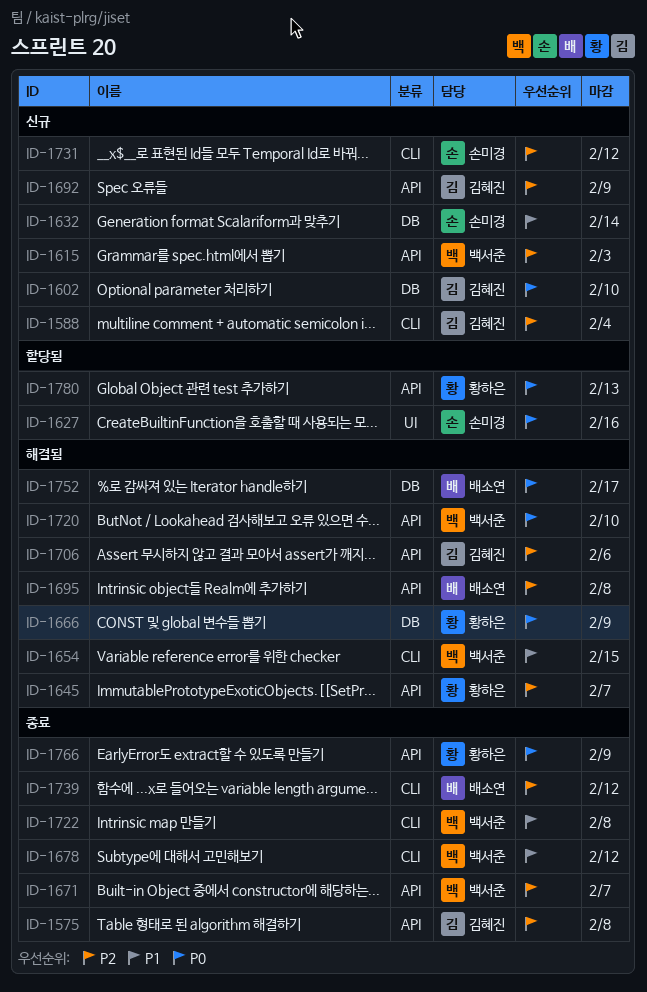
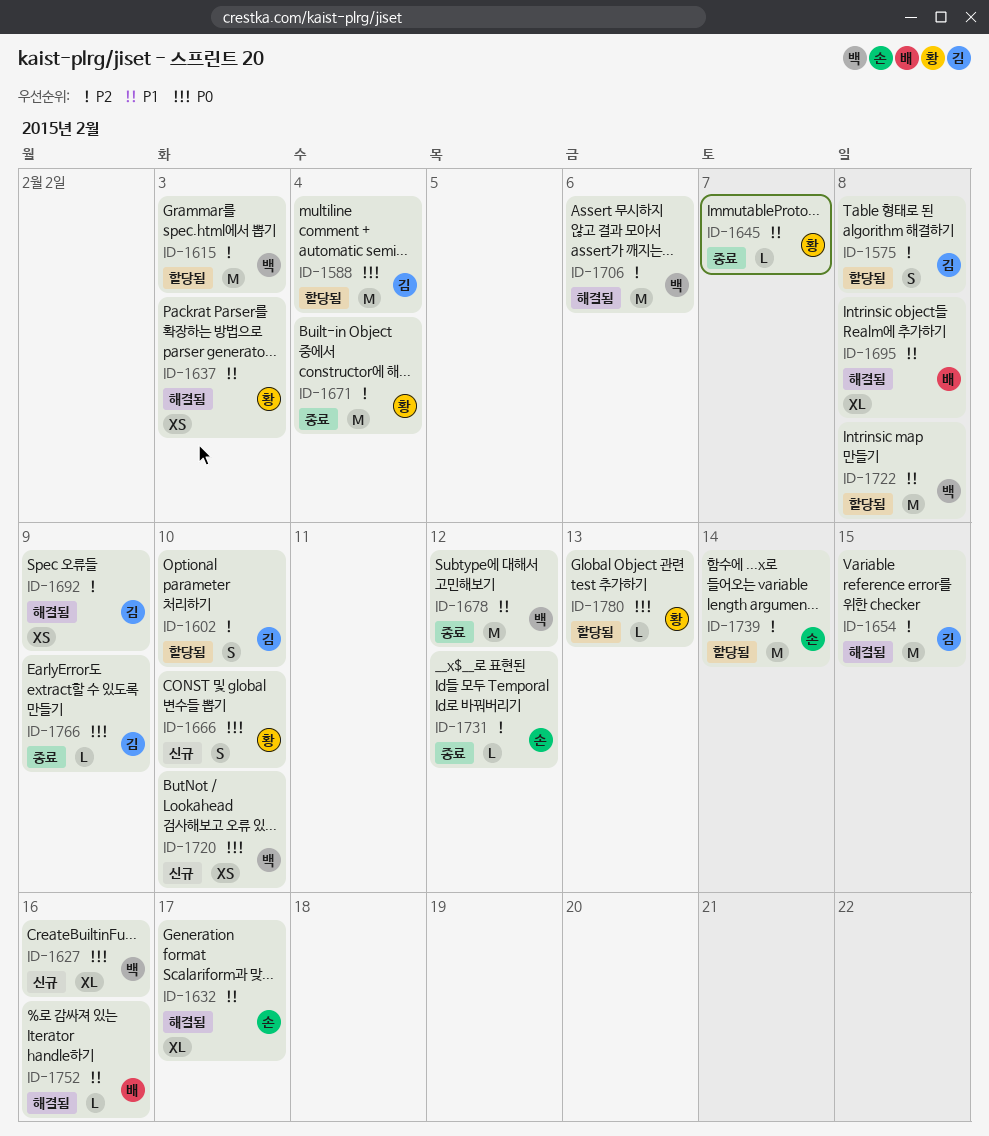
ID-1575, status: 종료 -> 할당됨
ID-1588, status: 신규 -> 할당됨
ID-1588, priority: P2 -> P0
ID-1602, status: 신규 -> 할당됨
ID-1602, priority: P0 -> P2
ID-1615, status: 신규 -> 할당됨
ID-1627, status: 할당됨 -> 신규
ID-1627, owner: 손미경 -> 백서준
ID-1632, status: 신규 -> 해결됨
ID-1632, due: Feb 14 -> Feb 17
ID-1637: none -> present
ID-1645, status: 해결됨 -> 종료
ID-1645, priority: P2 -> P1
ID-1654, owner: 백서준 -> 김혜진
ID-1654, priority: P1 -> P2
ID-1666, status: 해결됨 -> 신규
ID-1666, due: Feb 9 -> Feb 10
ID-1671, owner: 백서준 -> 황하은
ID-1671, due: Feb 7 -> Feb 4
ID-1692, status: 신규 -> 해결됨
ID-1695, priority: P2 -> P1
ID-1706, owner: 김혜진 -> 백서준
ID-1720, status: 해결됨 -> 신규
ID-1722, status: 종료 -> 할당됨
ID-1731, status: 신규 -> 종료
ID-1739, status: 종료 -> 할당됨
ID-1739, owner: 배소연 -> 손미경
ID-1739, due: Feb 12 -> Feb 14
ID-1752, priority: P0 -> P1
ID-1752, due: Feb 17 -> Feb 16
ID-1766, owner: 황하은 -> 김혜진

